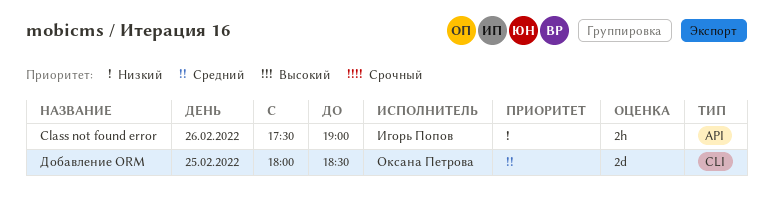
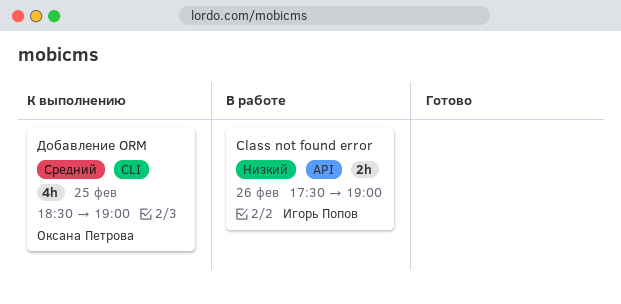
Добавление ORM, estimate: 2d -> 4h
Добавление ORM, begins: 18:00 -> 18:30
Добавление ORM, ends: 18:30 -> 19:00

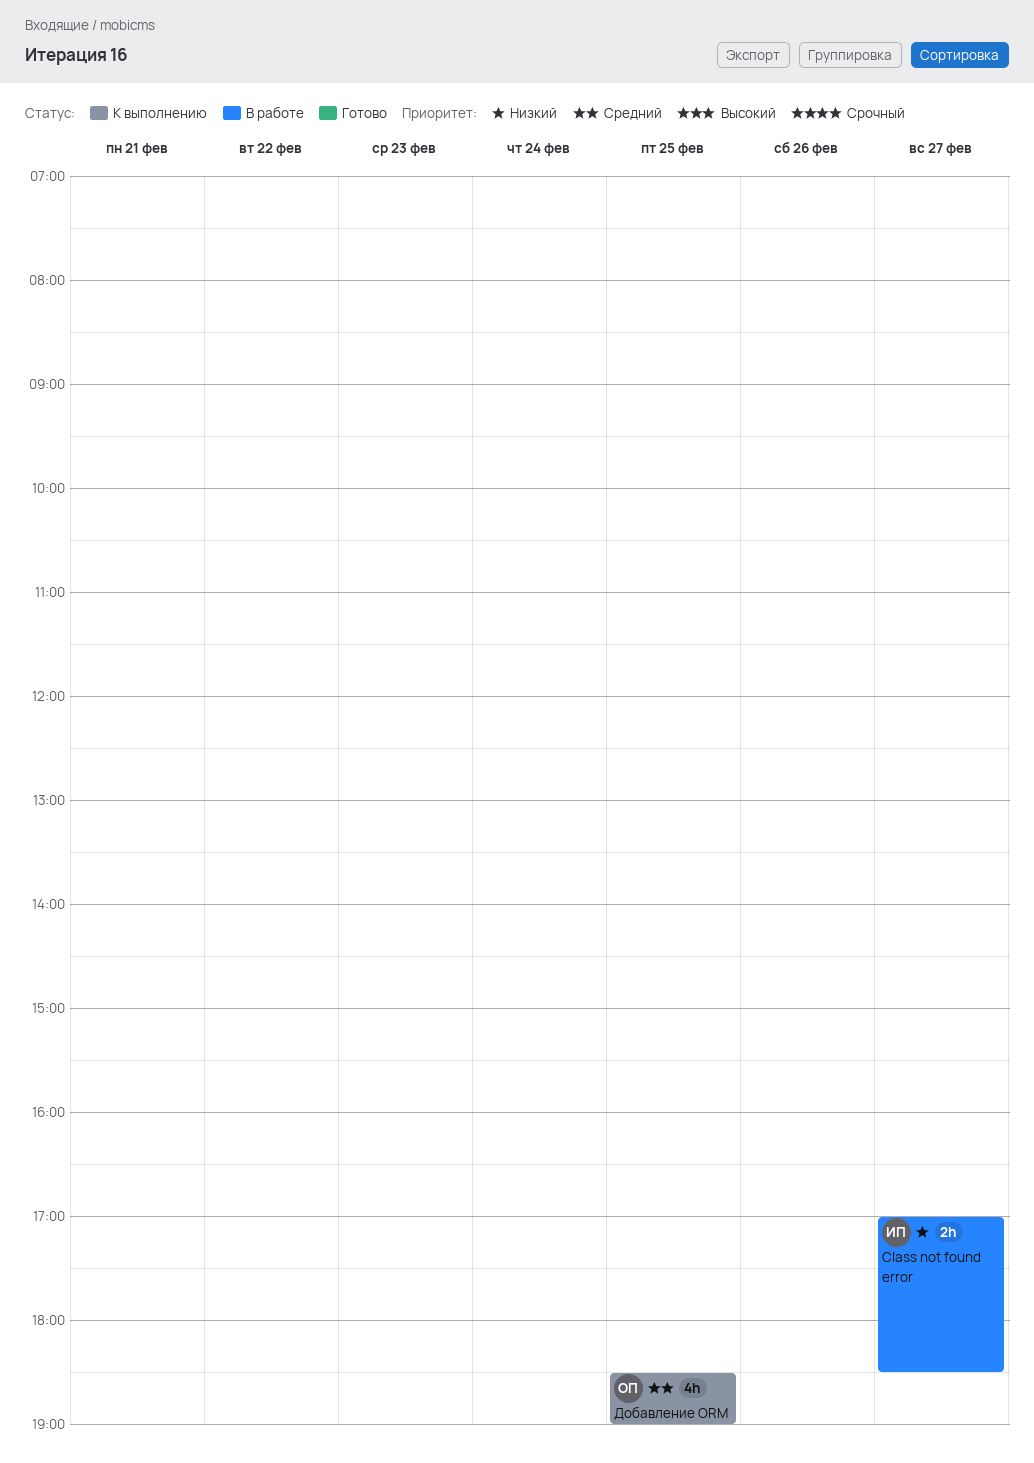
Class not found error, day: Feb 26 -> Feb 27
Class not found error, begins: 17:30 -> 17:00
Class not found error, ends: 19:00 -> 18:30

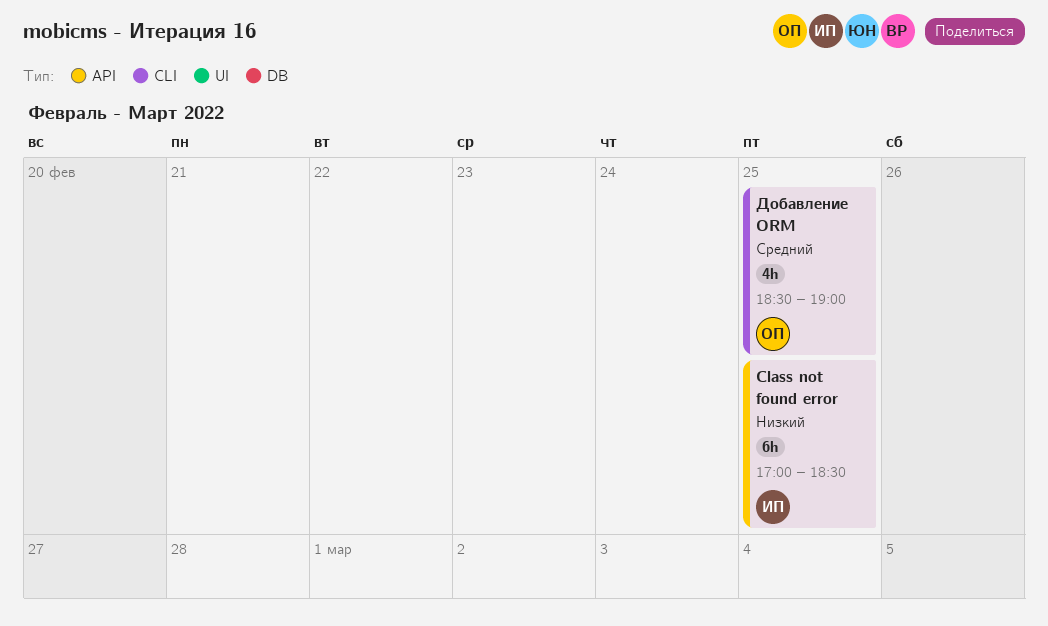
Class not found error, estimate: 2h -> 6h
Class not found error, day: Feb 27 -> Feb 25

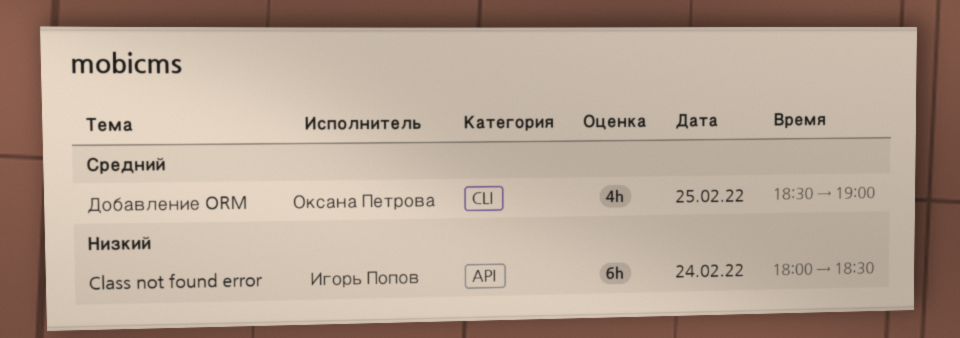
Class not found error, day: Feb 25 -> Feb 24
Class not found error, begins: 17:00 -> 18:00

